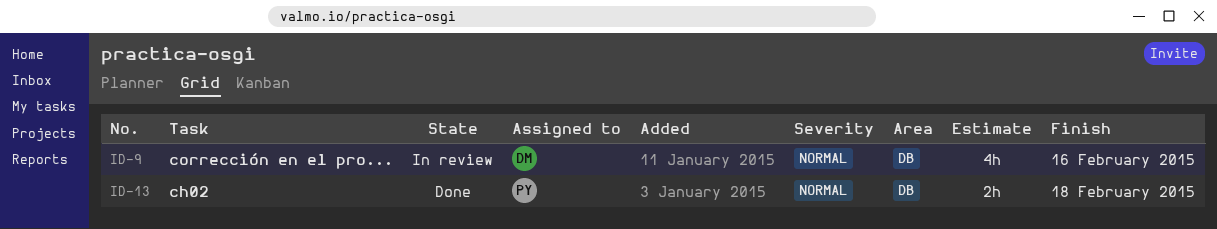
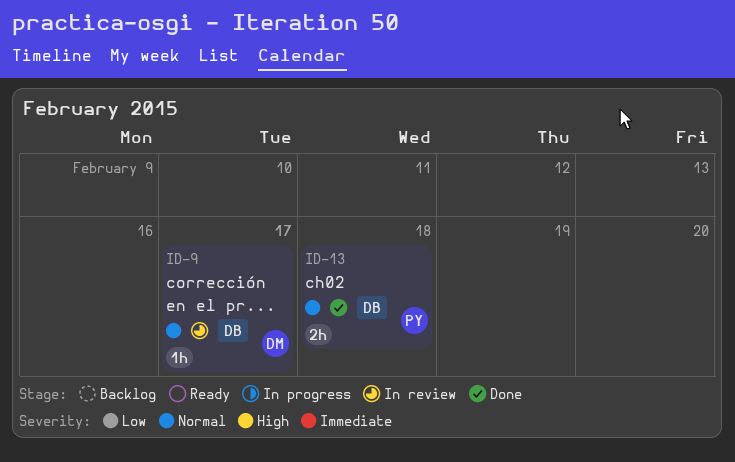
ID-9, estimate: 4h -> 1h
ID-9, due: Feb 16 -> Feb 17

